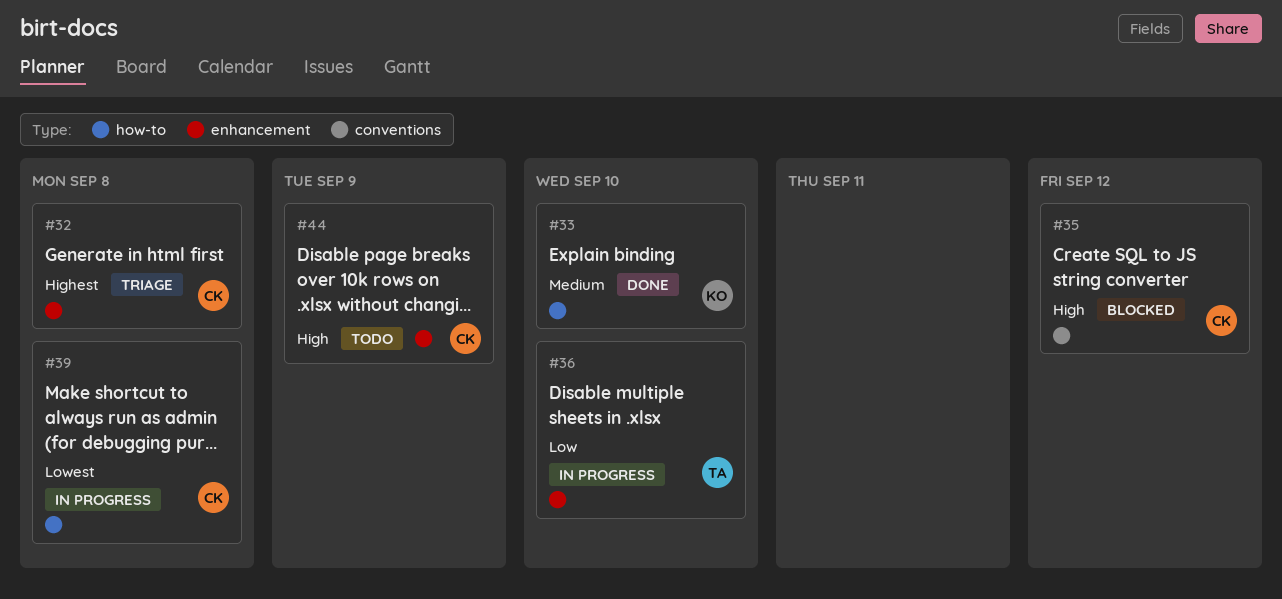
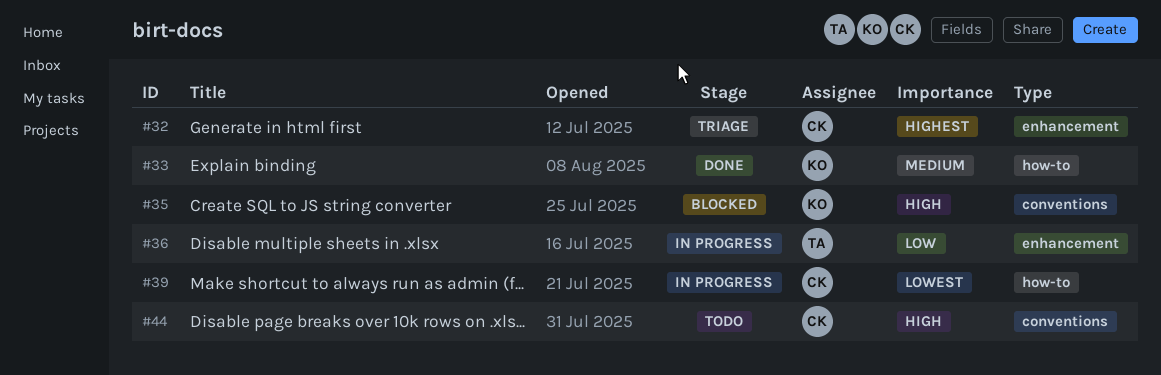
#35, owner: CK -> KO
#44, label: enhancement -> conventions

